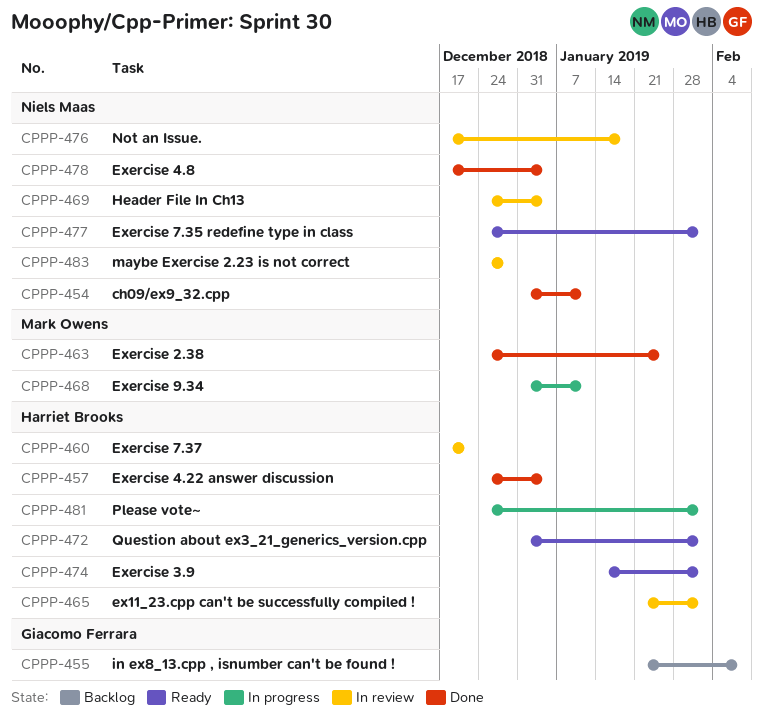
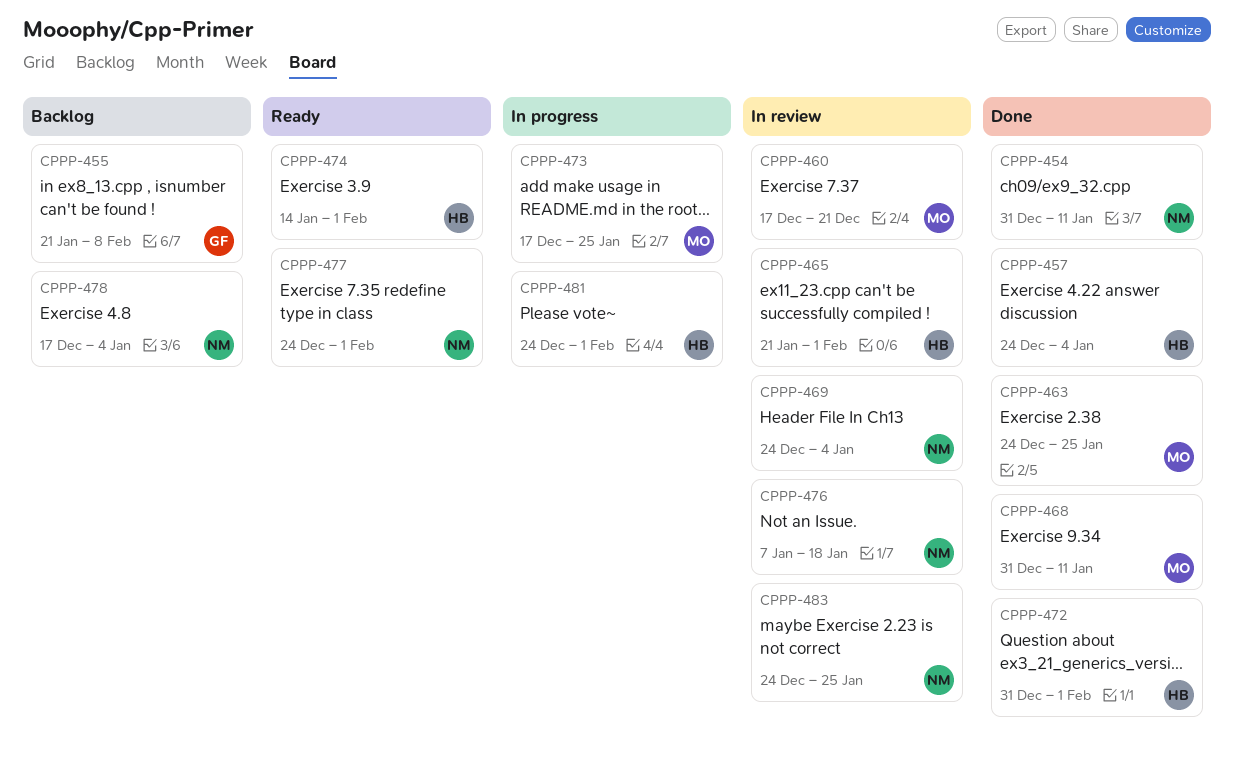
CPPP-460, owner: Harriet Brooks -> Mark Owens
CPPP-468, status: In progress -> Done
CPPP-472, status: Ready -> Done
CPPP-473: none -> present
CPPP-476, start: Dec 17 -> Jan 7
CPPP-478, status: Done -> Backlog
CPPP-483, due: Dec 28 -> Jan 25

